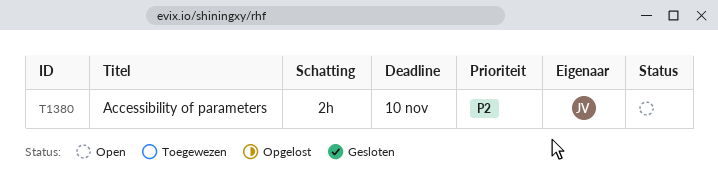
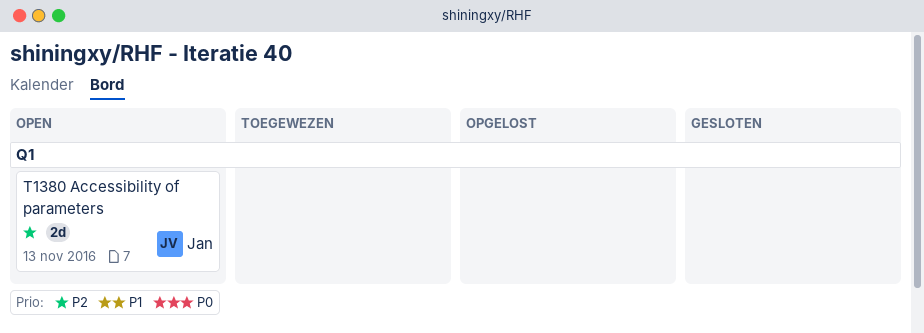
T1380, estimate: 2h -> 2d
T1380, due: Nov 10 -> Nov 13

